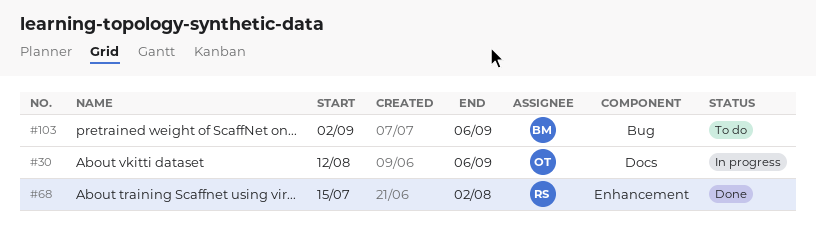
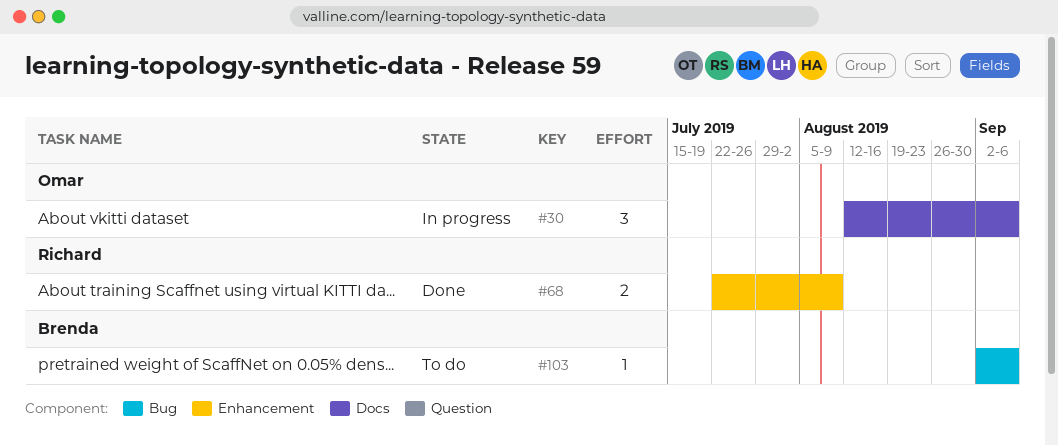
#68, start: Jul 15 -> Jul 22
#68, due: Aug 2 -> Aug 9

